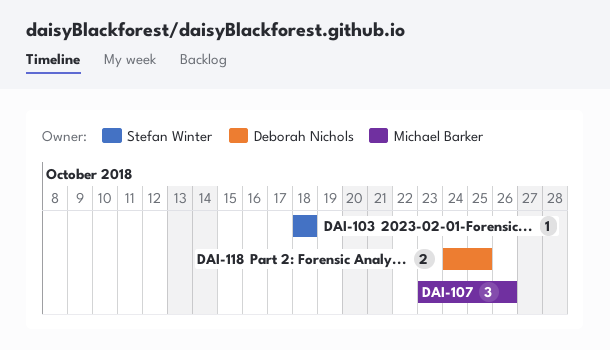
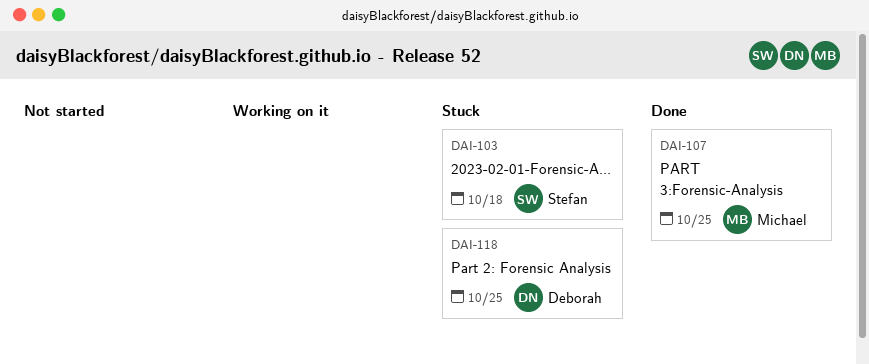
DAI-107, due: Oct 26 -> Oct 25

